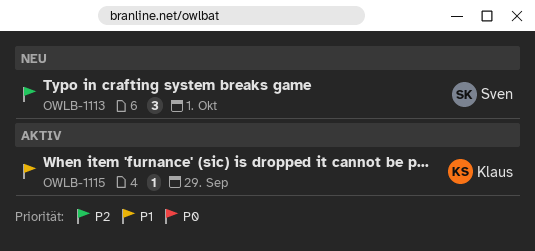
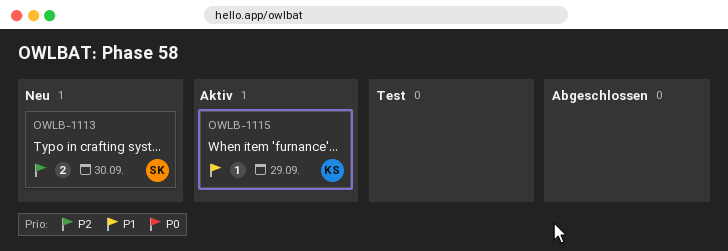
OWLB-1113, estimate: 3 -> 2
OWLB-1113, due: Oct 1 -> Sep 30

